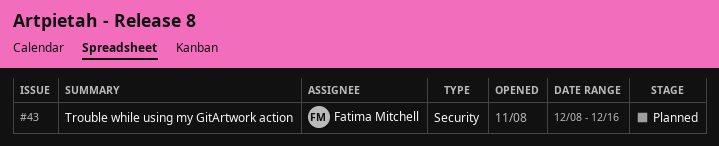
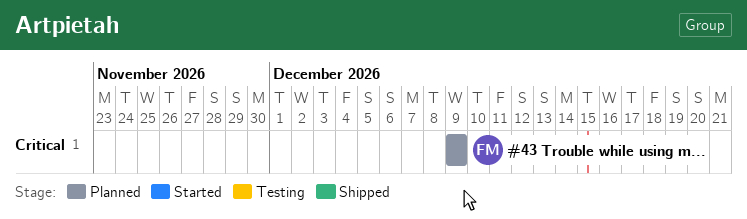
#43, start: Dec 8 -> Dec 9
#43, due: Dec 16 -> Dec 9

